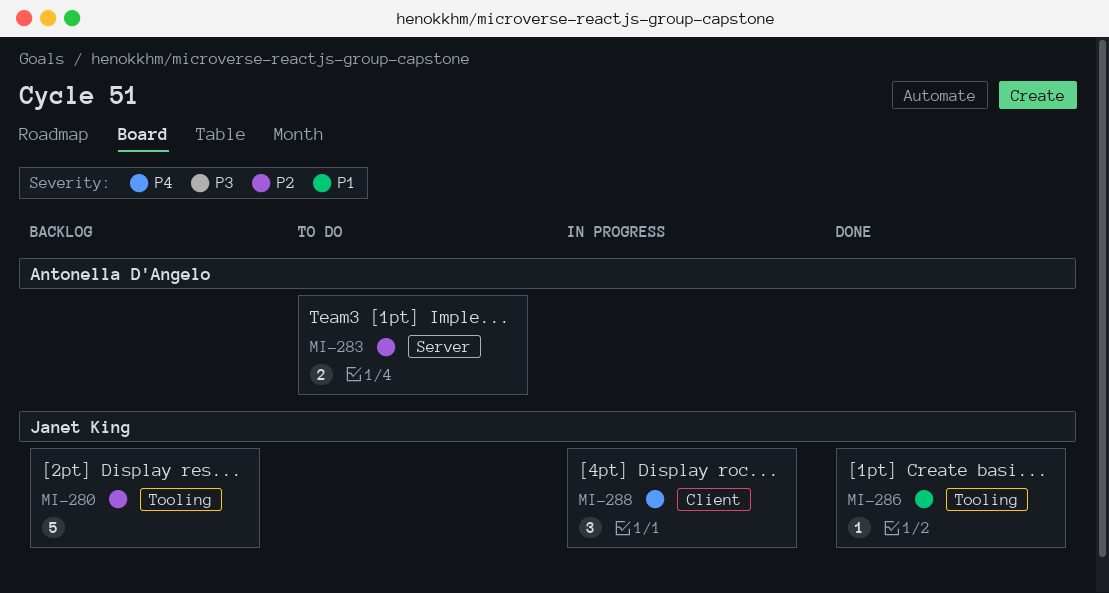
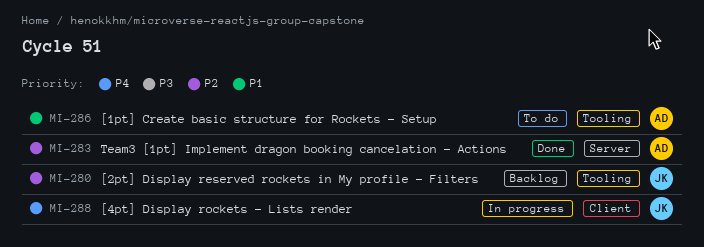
MI-283, status: To do -> Done
MI-286, status: Done -> To do
MI-286, owner: Janet King -> Antonella D'Angelo

